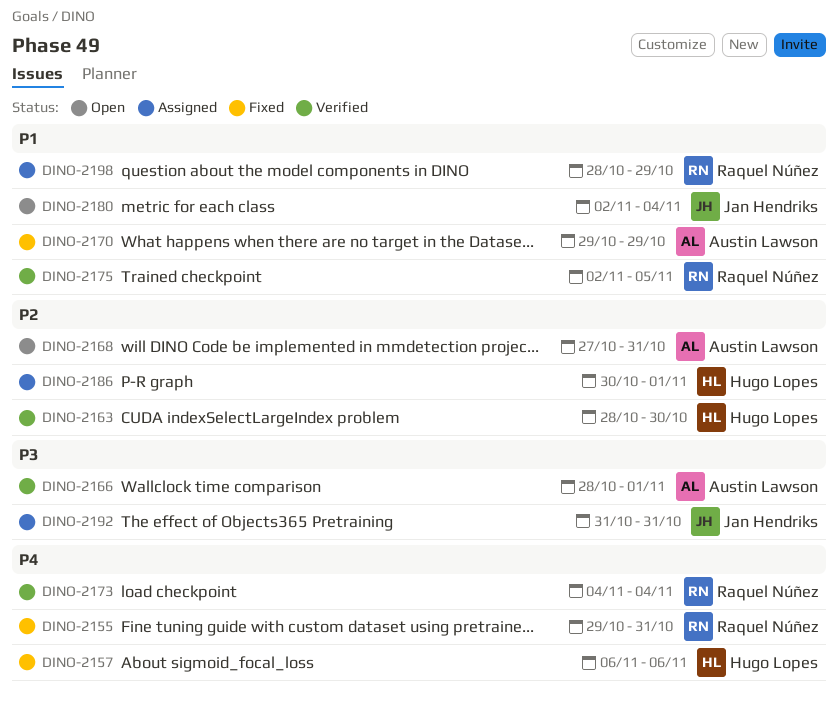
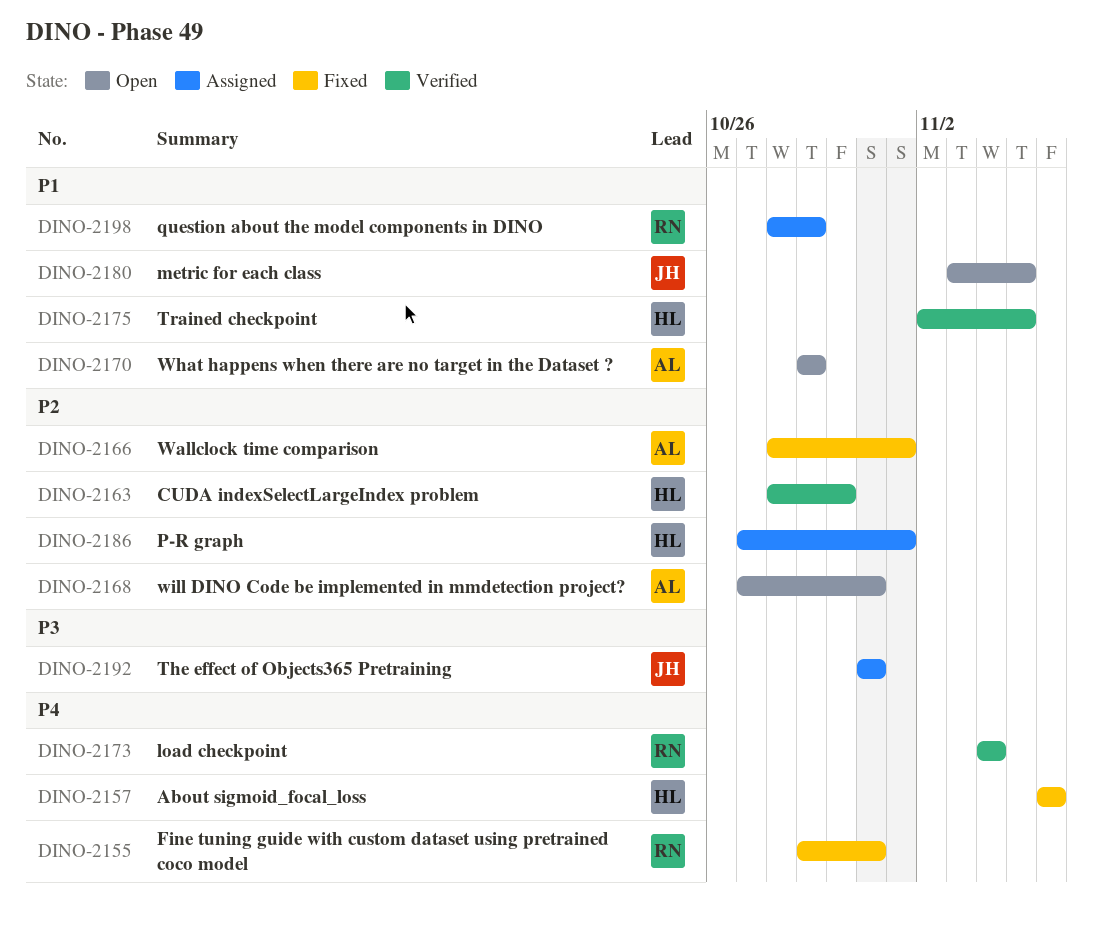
DINO-2166, status: Verified -> Fixed
DINO-2166, priority: P3 -> P2
DINO-2170, status: Fixed -> Open
DINO-2175, owner: Raquel Núñez -> Hugo Lopes
DINO-2180, start: Nov 2 -> Nov 3
DINO-2180, due: Nov 4 -> Nov 5
DINO-2186, start: Oct 30 -> Oct 27

